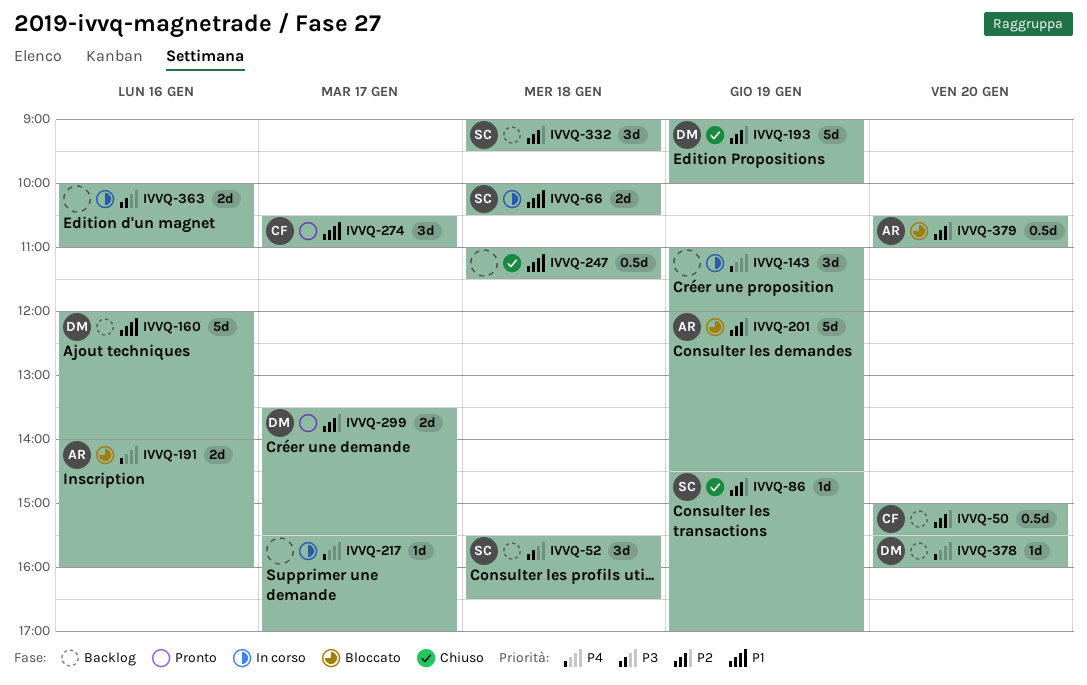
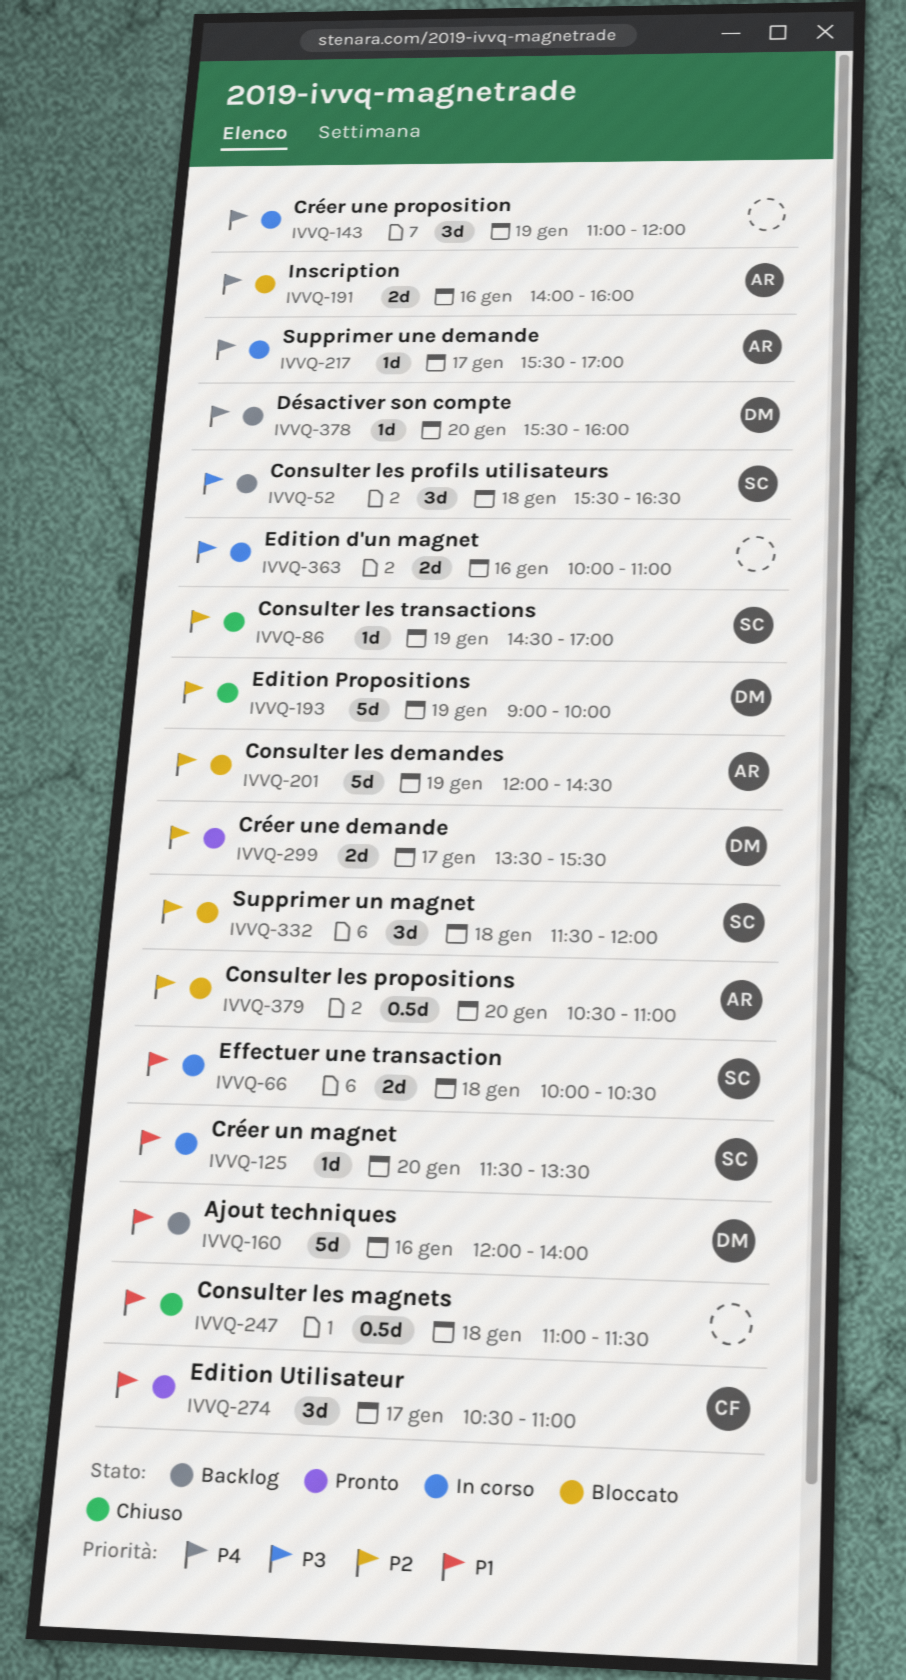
IVVQ-50: present -> none
IVVQ-125: none -> present
IVVQ-217, owner: none -> AR
IVVQ-332, status: Backlog -> Bloccato
IVVQ-332, begins: 09:00 -> 11:30
IVVQ-332, ends: 09:30 -> 12:00

